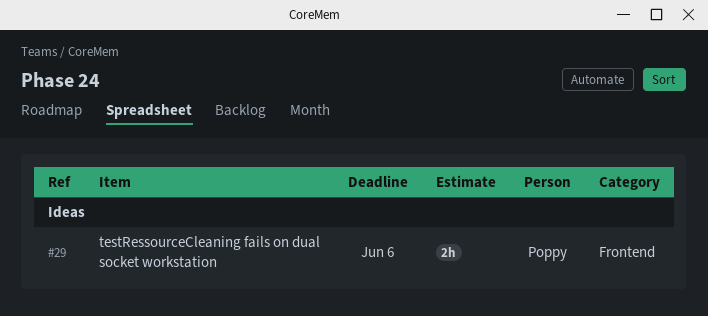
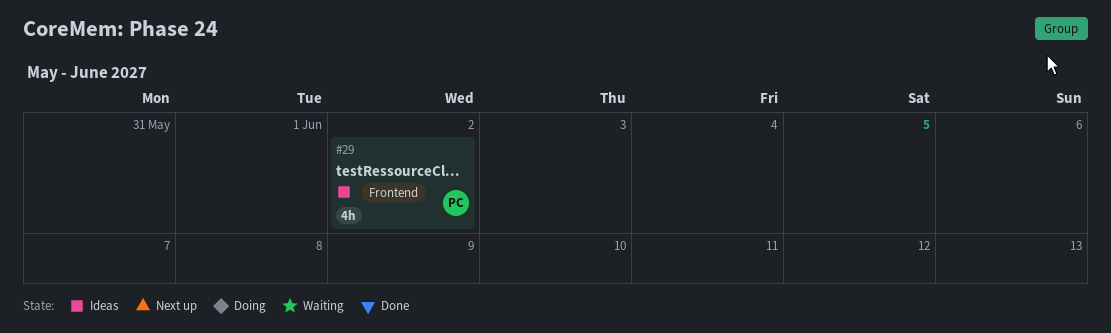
#29, estimate: 2h -> 4h
#29, due: Jun 6 -> Jun 2

